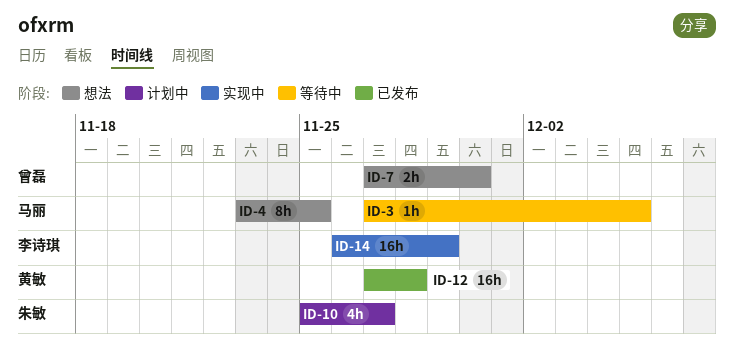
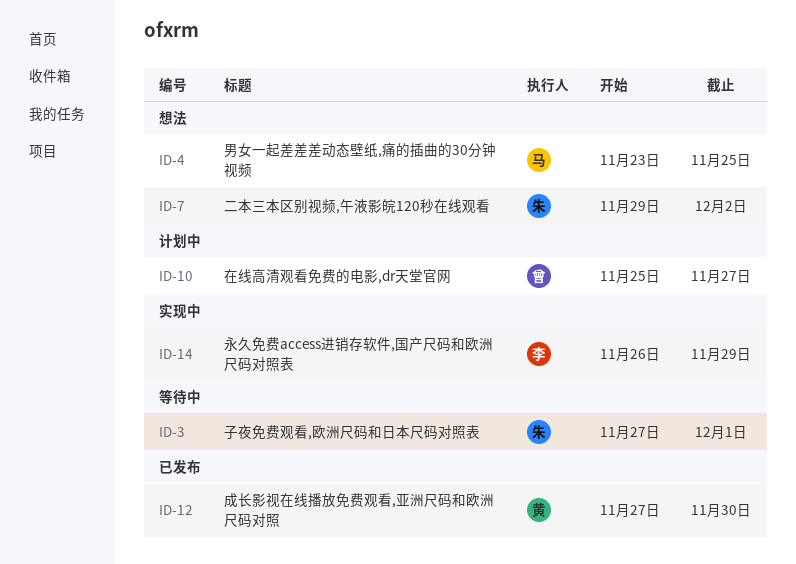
ID-3, owner: 马丽 -> 朱敏
ID-3, due: Dec 5 -> Dec 1
ID-7, owner: 曾磊 -> 朱敏
ID-7, start: Nov 27 -> Nov 29
ID-7, due: Nov 30 -> Dec 2
ID-10, owner: 朱敏 -> 曾磊
ID-12, due: Nov 28 -> Nov 30

